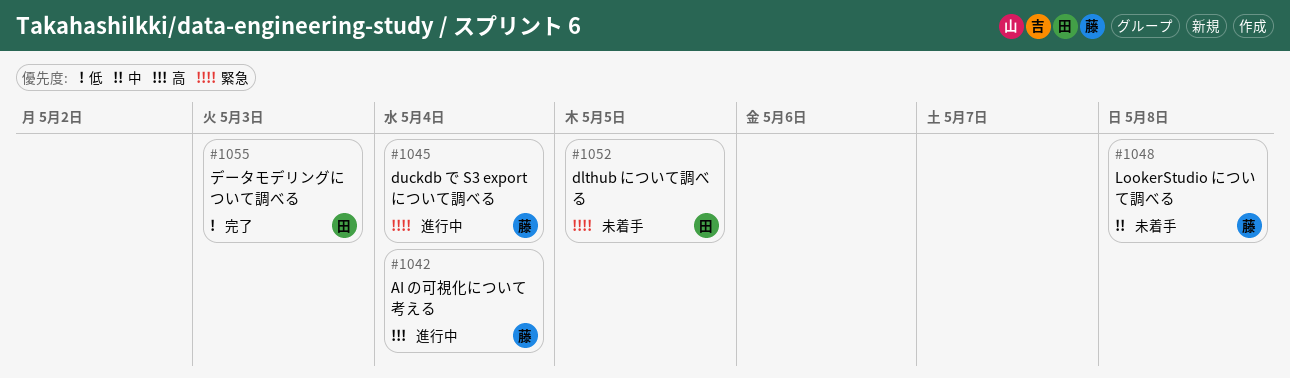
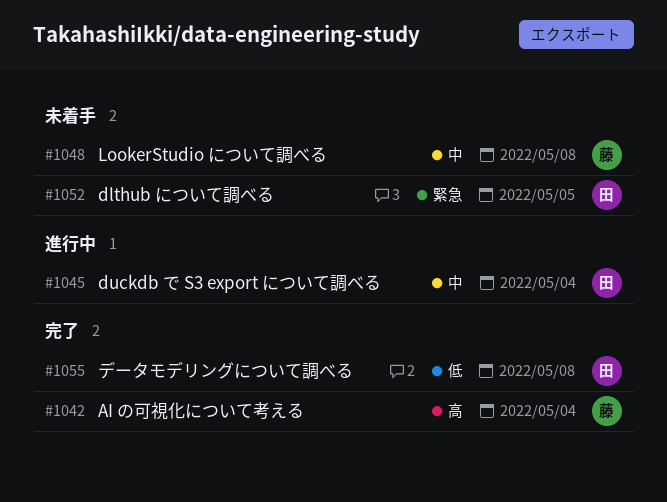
#1042, status: 進行中 -> 完了
#1045, owner: 藤 -> 田
#1045, priority: 緊急 -> 中
#1055, due: May 3 -> May 8

